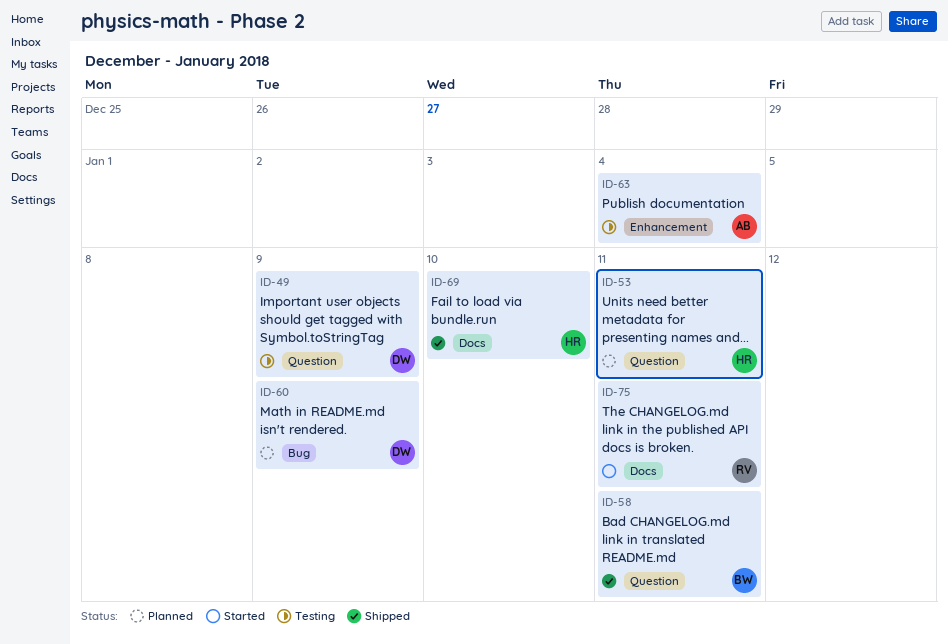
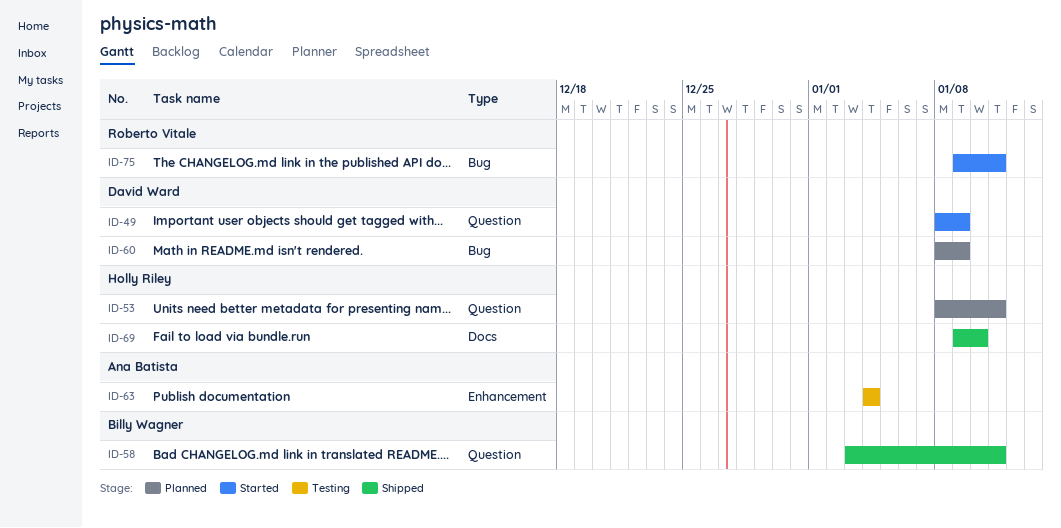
ID-49, status: Testing -> Started
ID-75, label: Docs -> Bug

